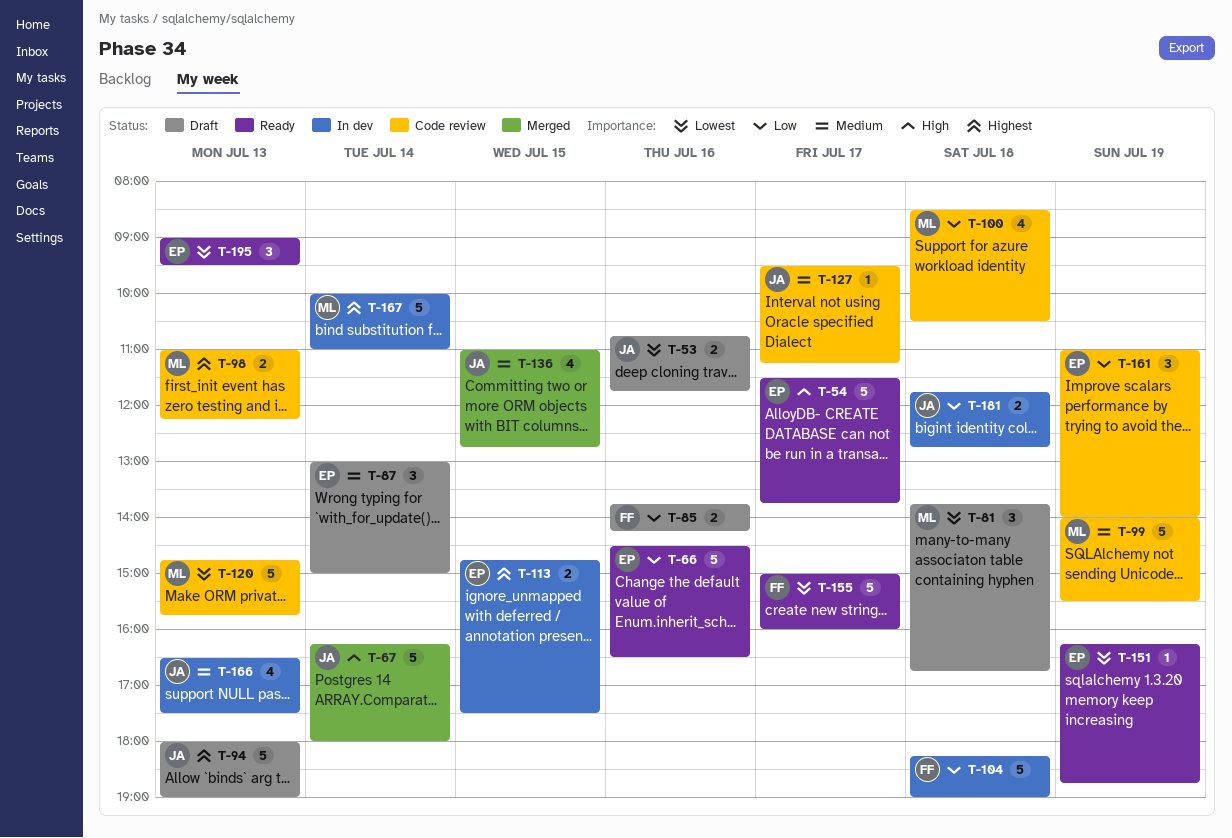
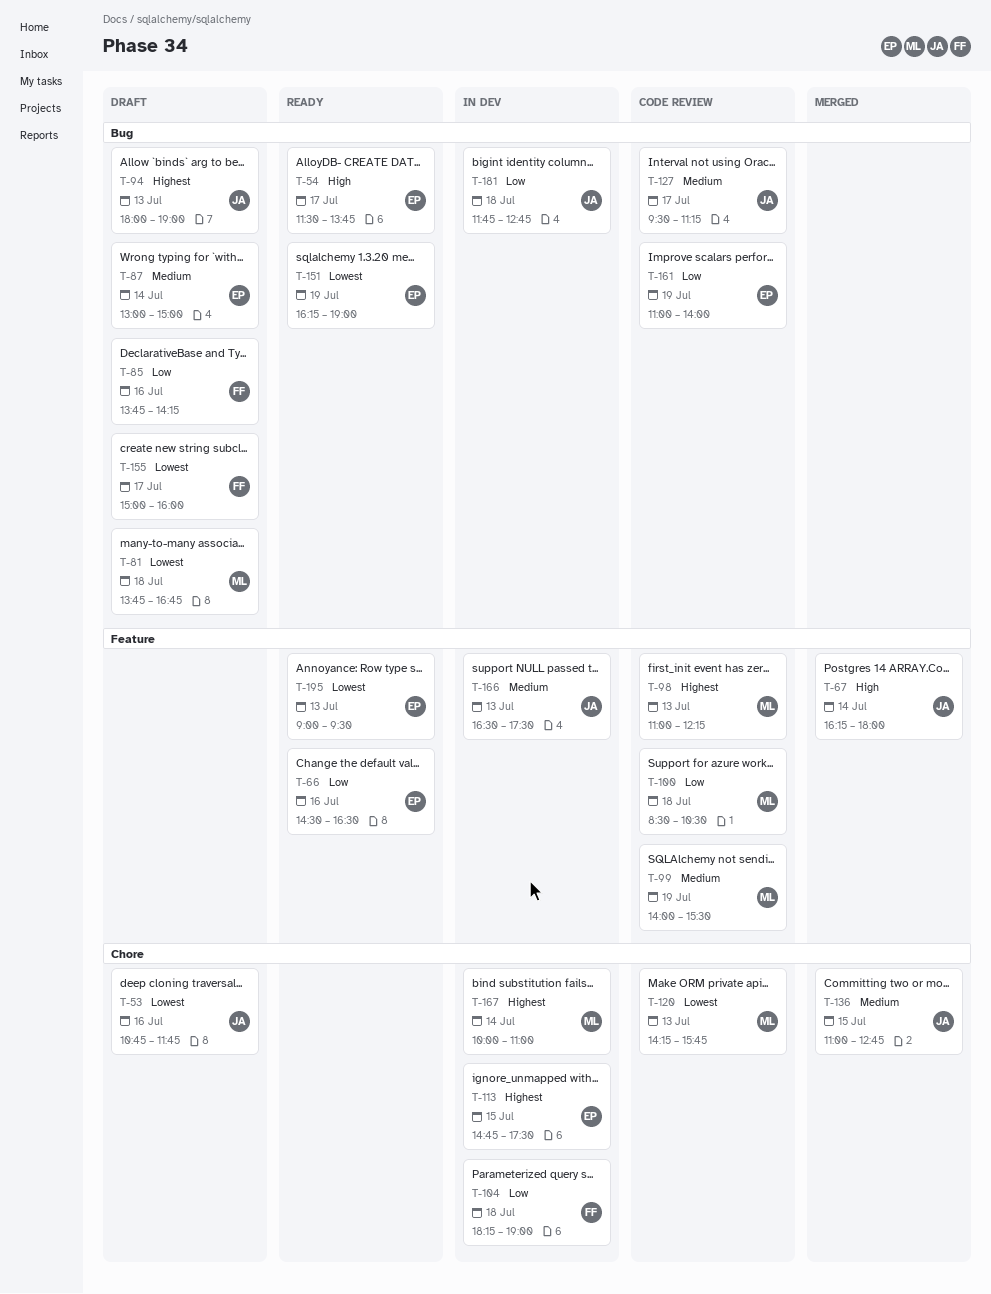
T-120, begins: 14:45 -> 14:15
T-151, ends: 18:45 -> 19:00
T-155, status: Ready -> Draft

